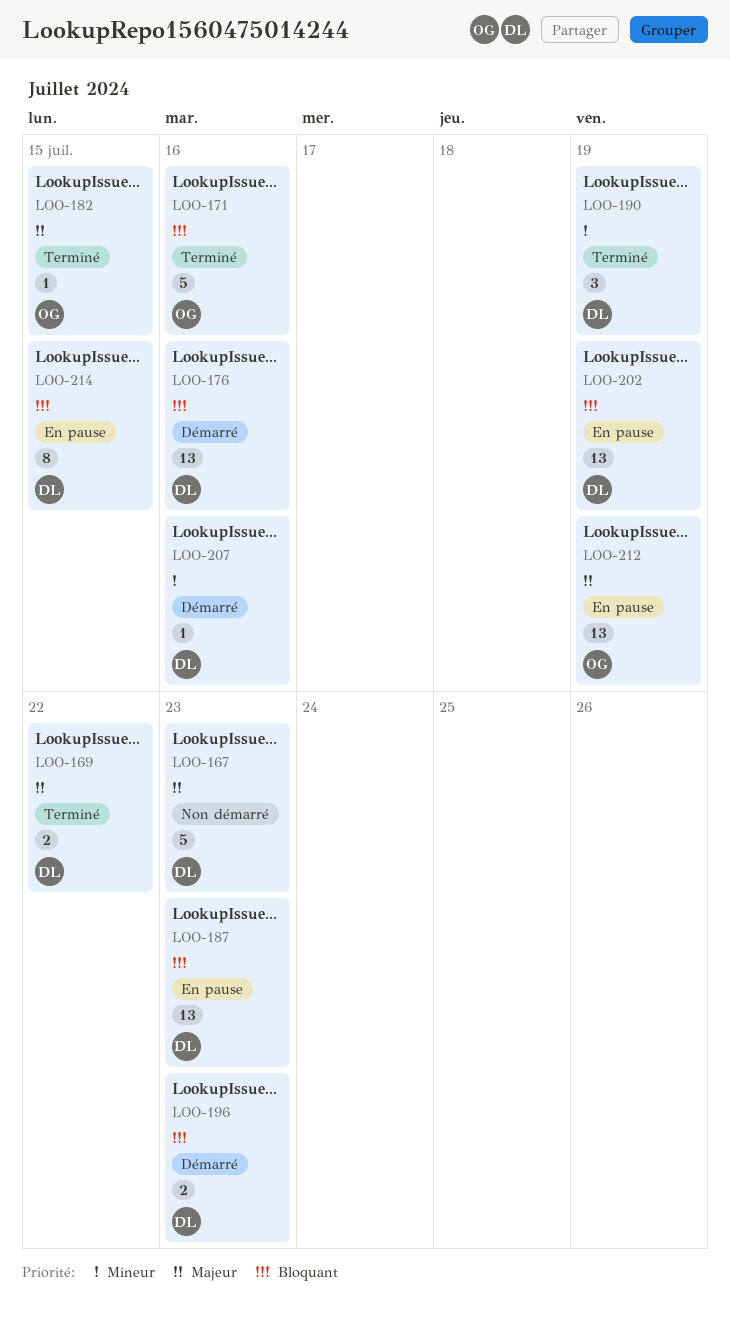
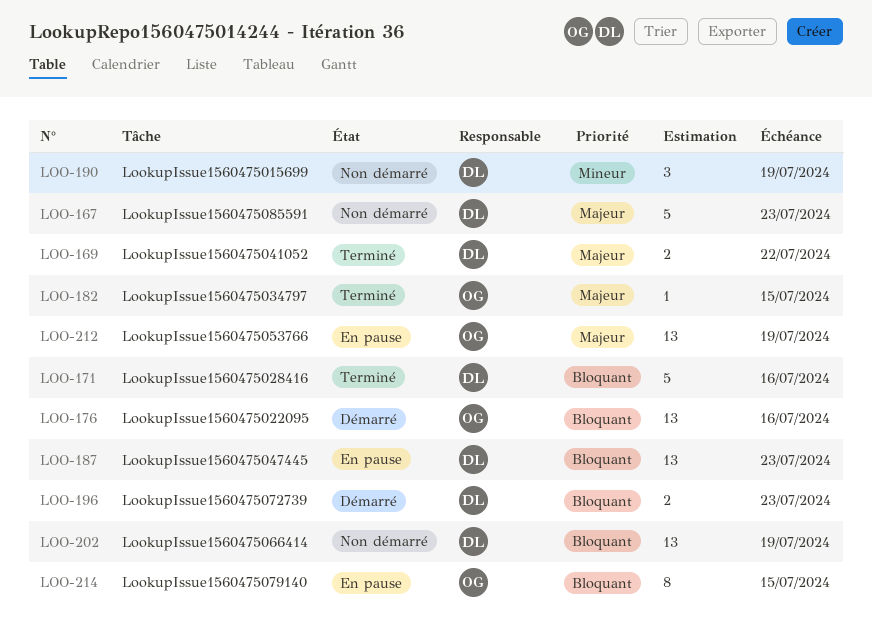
LOO-171, owner: OG -> DL
LOO-176, owner: DL -> OG
LOO-190, status: Terminé -> Non démarré
LOO-202, status: En pause -> Non démarré
LOO-207: present -> none
LOO-214, owner: DL -> OG

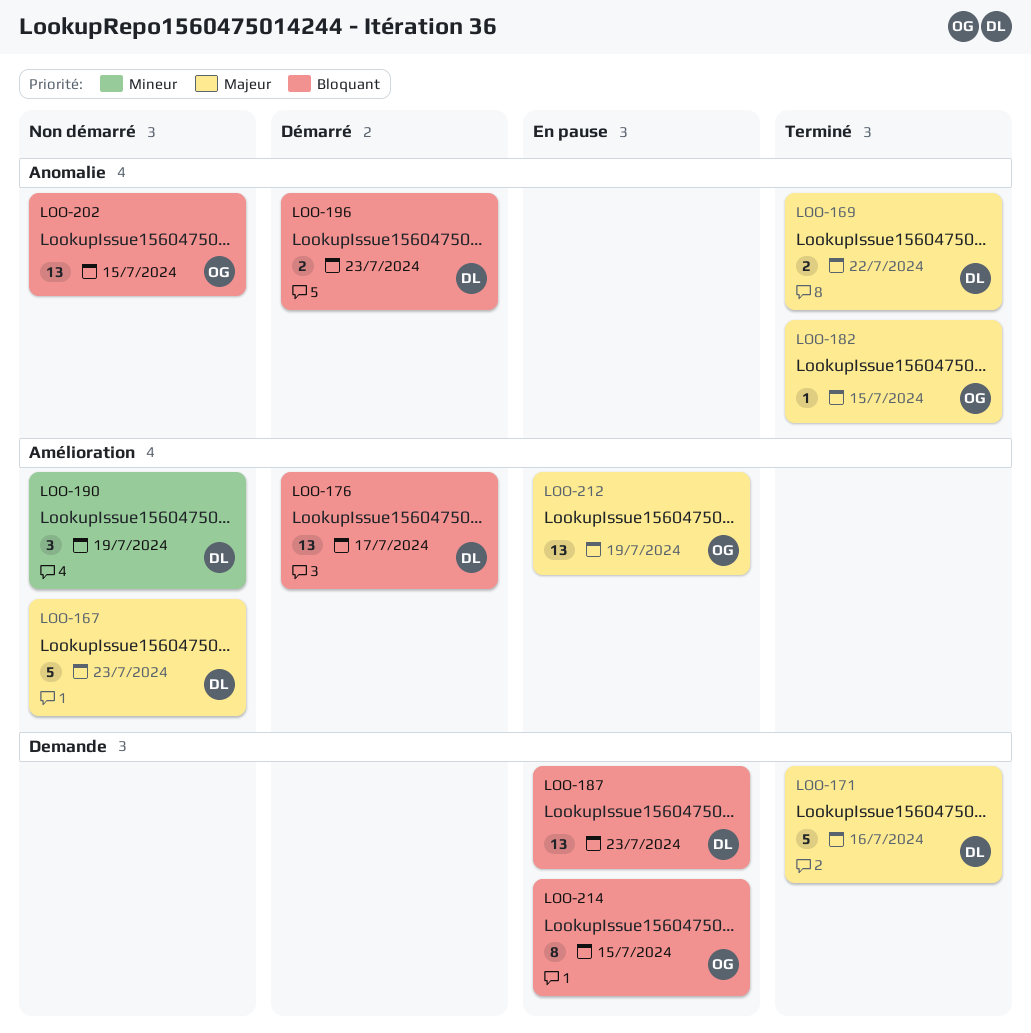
LOO-171, priority: Bloquant -> Majeur
LOO-176, owner: OG -> DL
LOO-176, due: Jul 16 -> Jul 17
LOO-202, owner: DL -> OG
LOO-202, due: Jul 19 -> Jul 15

